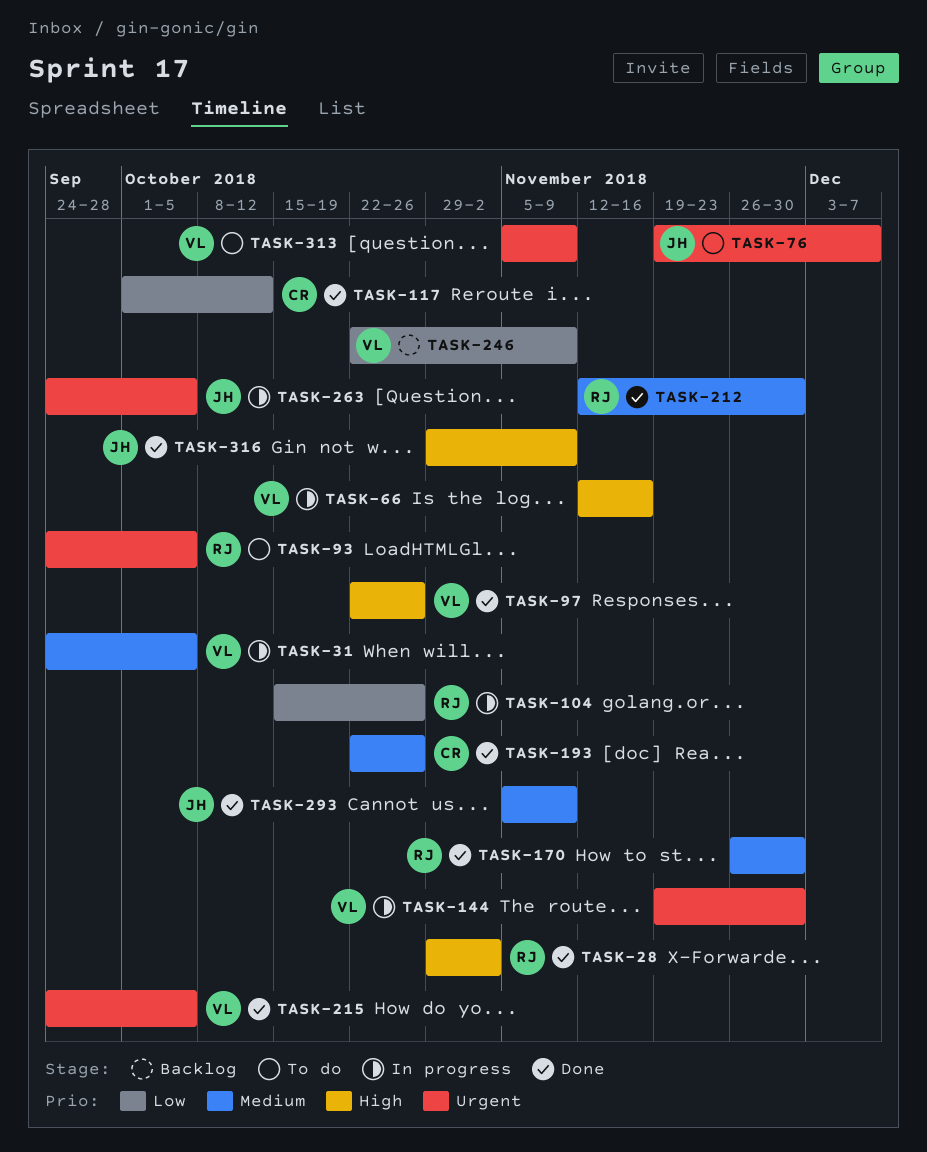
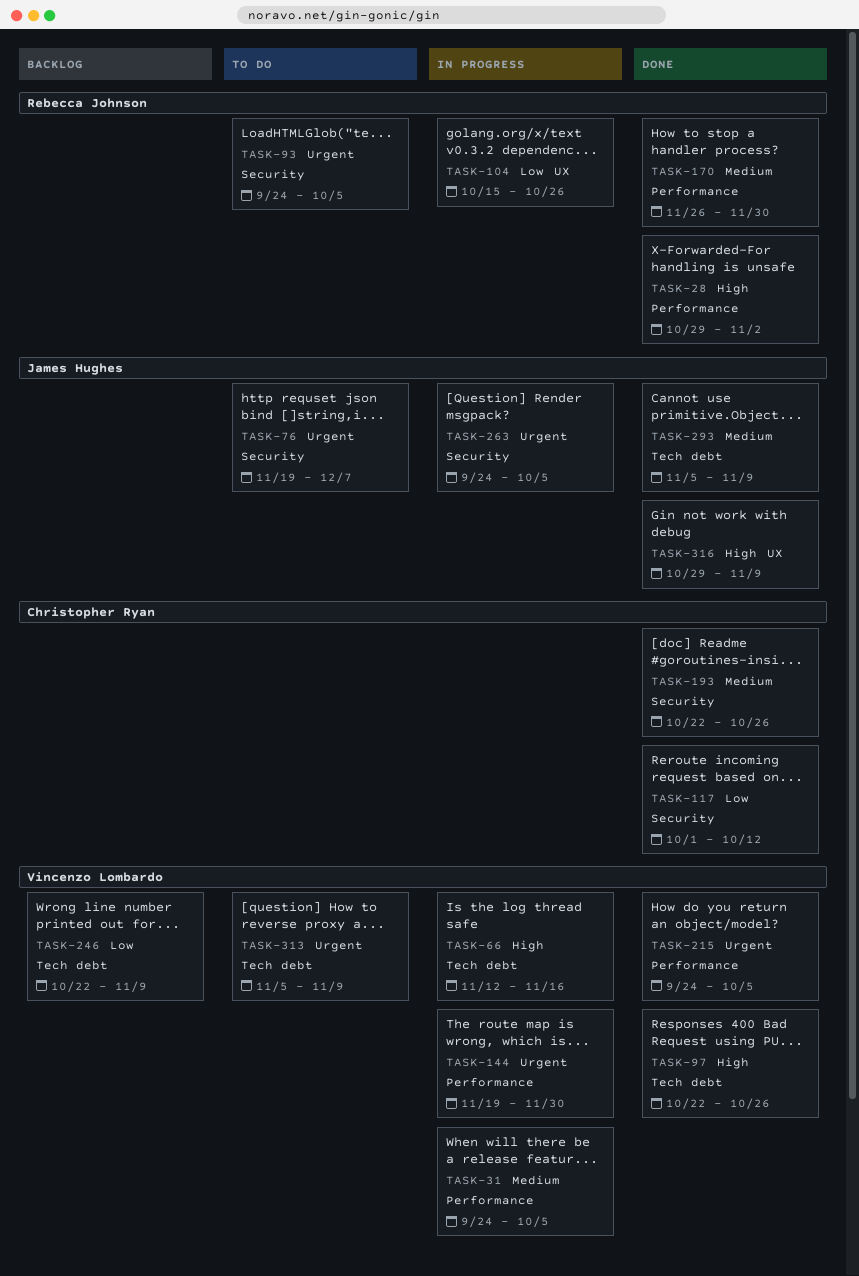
TASK-212: present -> none

